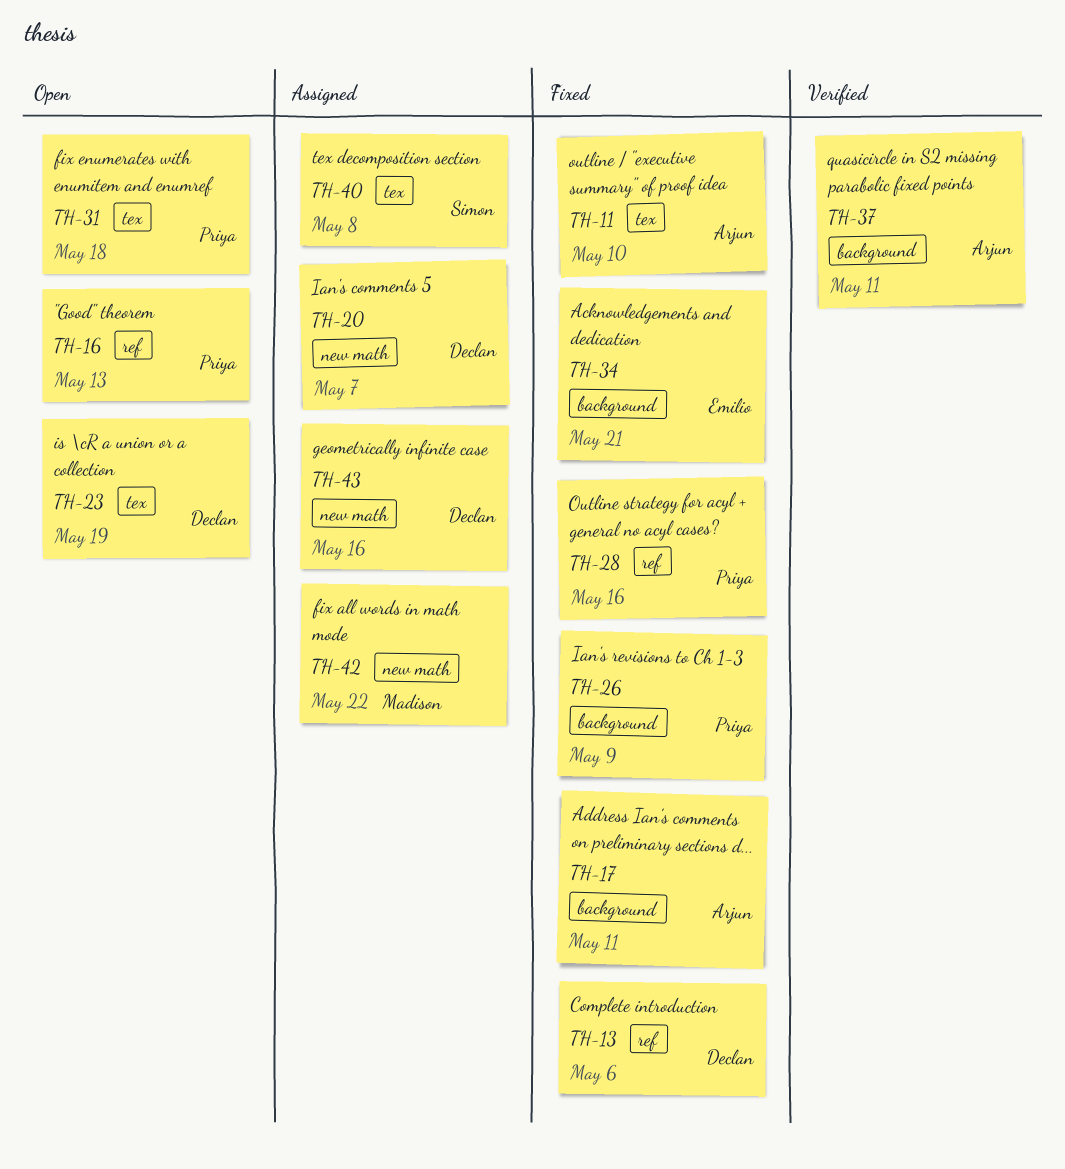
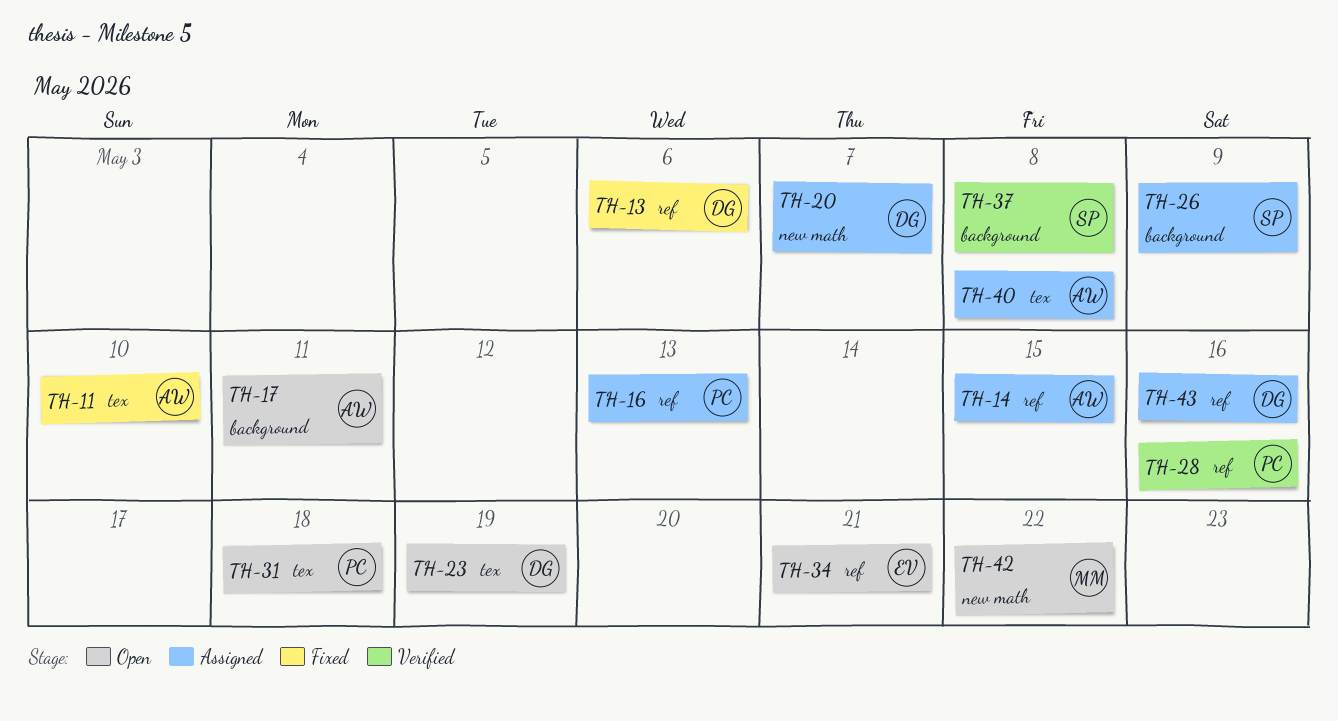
TH-14: none -> present
TH-16, status: Open -> Assigned
TH-17, status: Fixed -> Open
TH-26, status: Fixed -> Assigned
TH-26, owner: Priya -> Simon
TH-28, status: Fixed -> Verified
TH-34, status: Fixed -> Open
TH-34, label: background -> ref
TH-37, owner: Arjun -> Simon
TH-37, due: May 11 -> May 8
TH-40, owner: Simon -> Arjun
TH-42, status: Assigned -> Open
TH-43, label: new math -> ref

